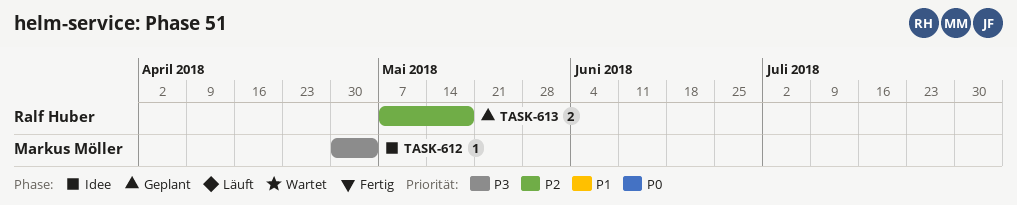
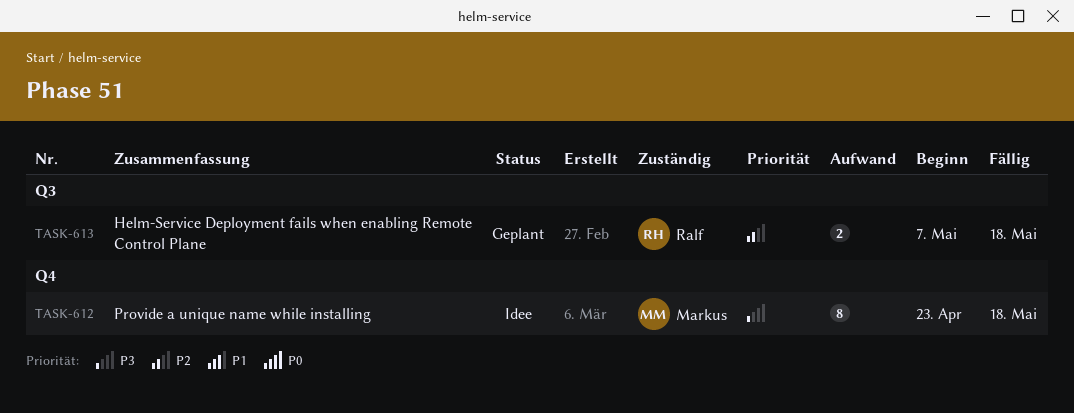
TASK-612, estimate: 1 -> 8
TASK-612, start: Apr 30 -> Apr 23
TASK-612, due: May 4 -> May 18

